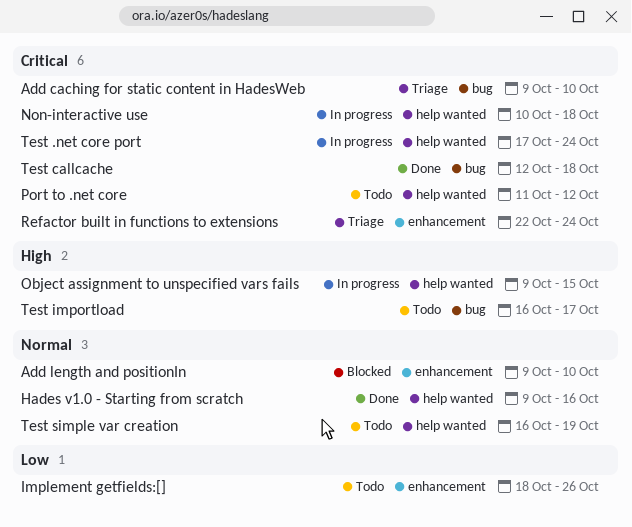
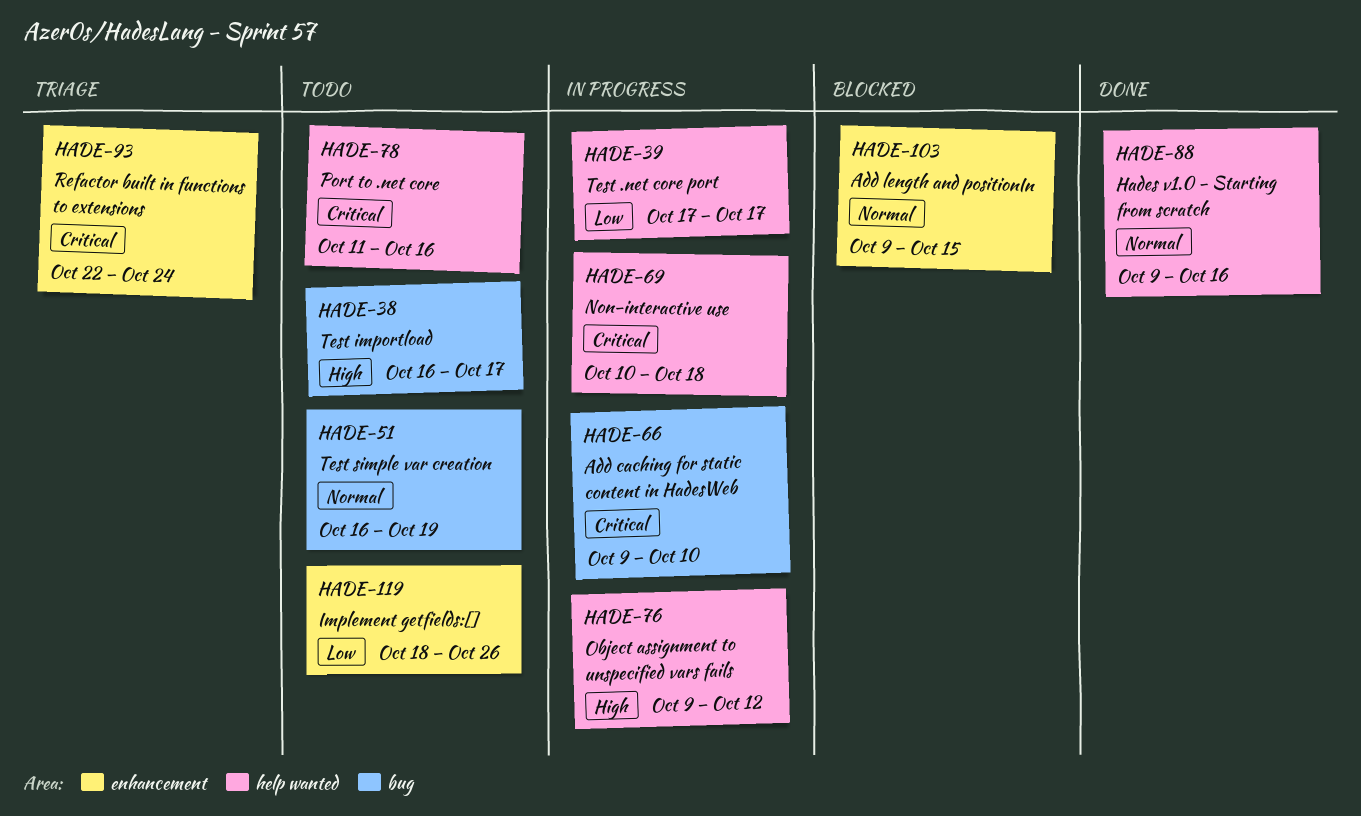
Add caching for static content in HadesWeb, status: Triage -> In progress
Add length and positionIn, due: Oct 10 -> Oct 15
Object assignment to unspecified vars fails, due: Oct 15 -> Oct 12
Port to .net core, due: Oct 12 -> Oct 16
Test .net core port, priority: Critical -> Low
Test .net core port, due: Oct 24 -> Oct 17
Test callcache: present -> none
Test simple var creation, label: help wanted -> bug

